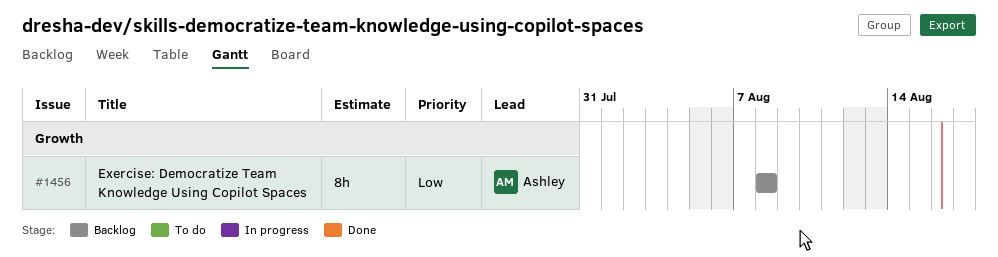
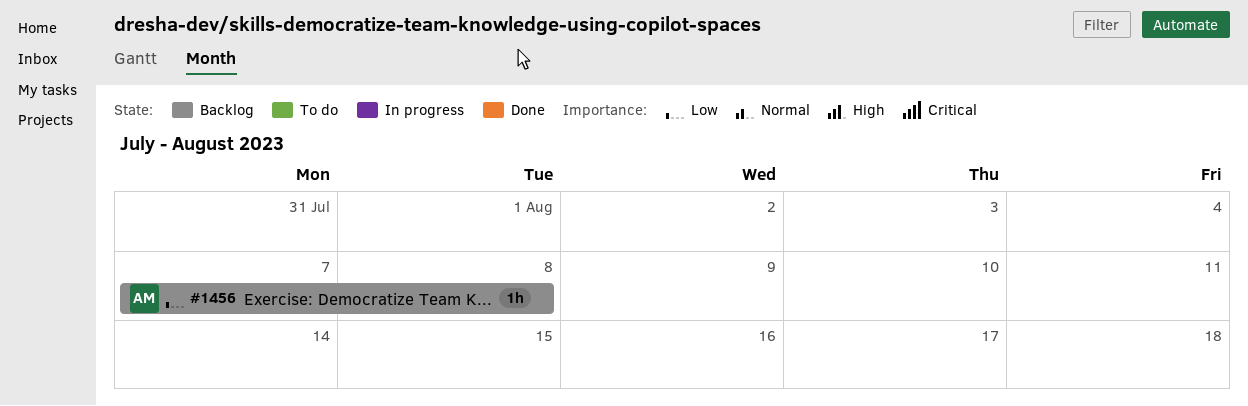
#1456, estimate: 8h -> 1h
#1456, start: Aug 8 -> Aug 7

